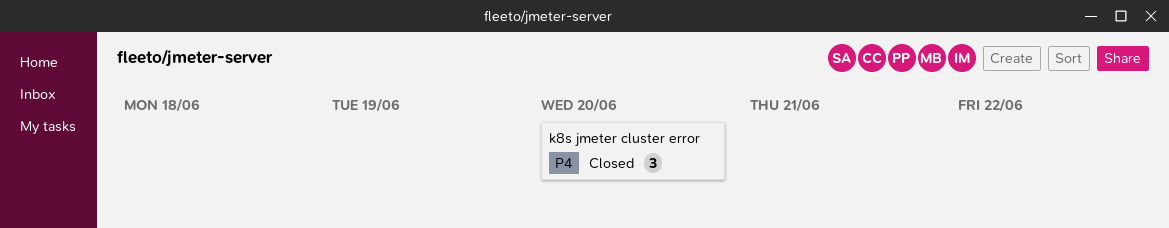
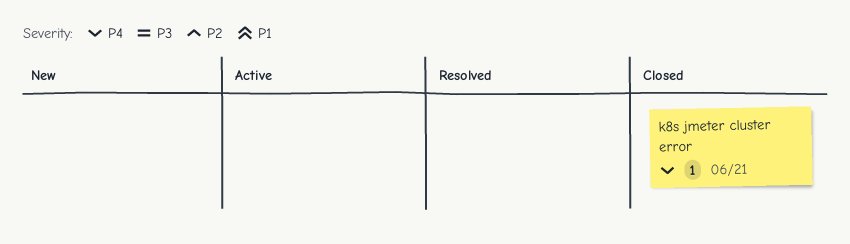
k8s jmeter cluster error, estimate: 3 -> 1
k8s jmeter cluster error, due: Jun 20 -> Jun 21

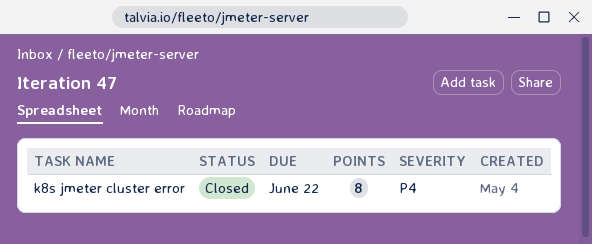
k8s jmeter cluster error, estimate: 1 -> 8
k8s jmeter cluster error, due: Jun 21 -> Jun 22

